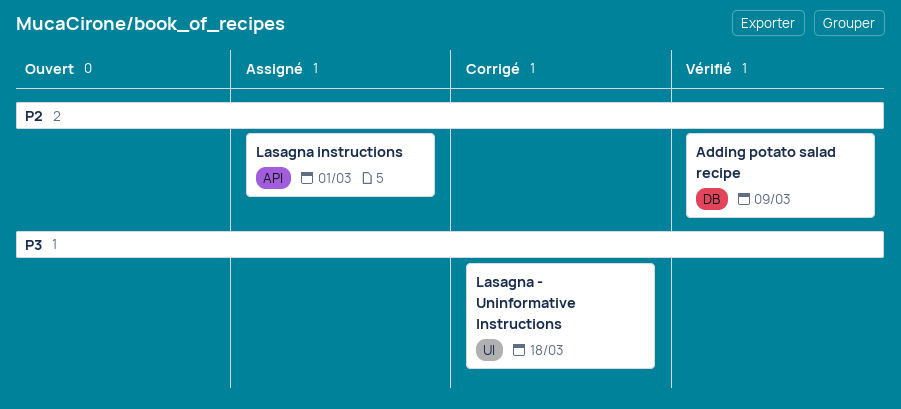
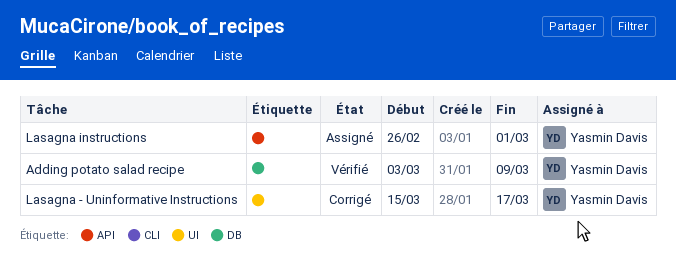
Lasagna - Uninformative Instructions, due: Mar 18 -> Mar 17

